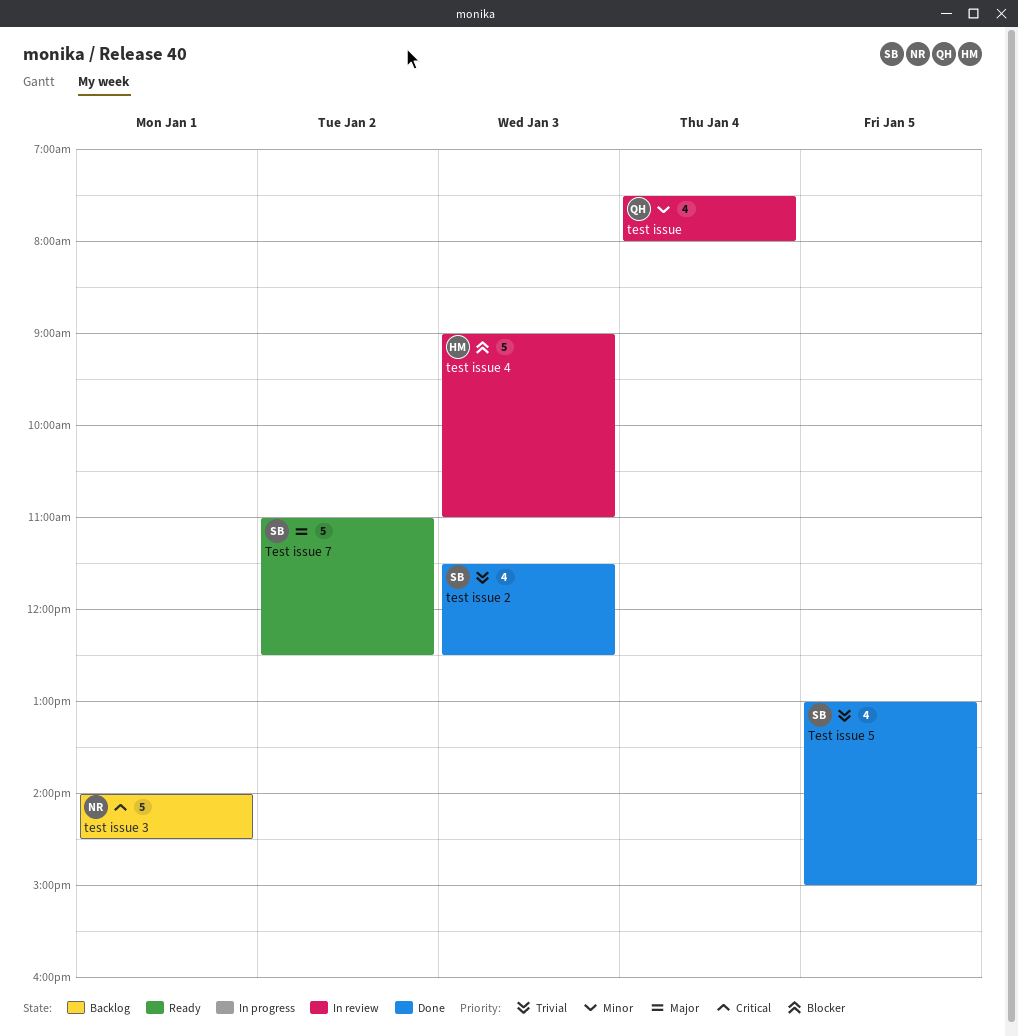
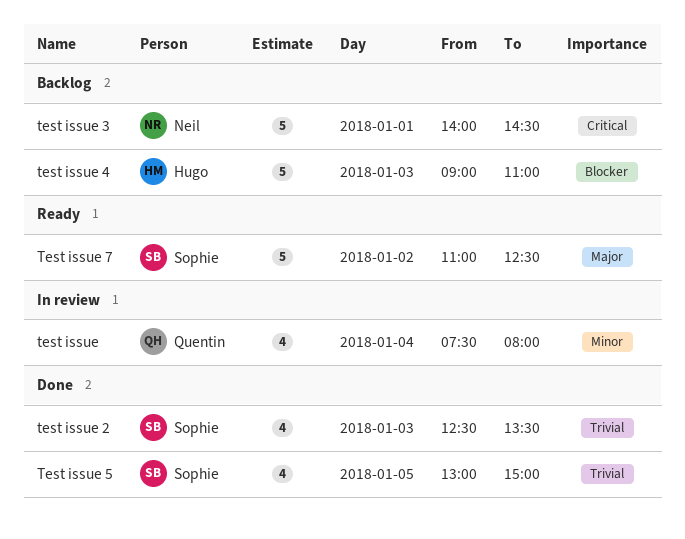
test issue 2, begins: 11:30 -> 12:30
test issue 2, ends: 12:30 -> 13:30
test issue 4, status: In review -> Backlog

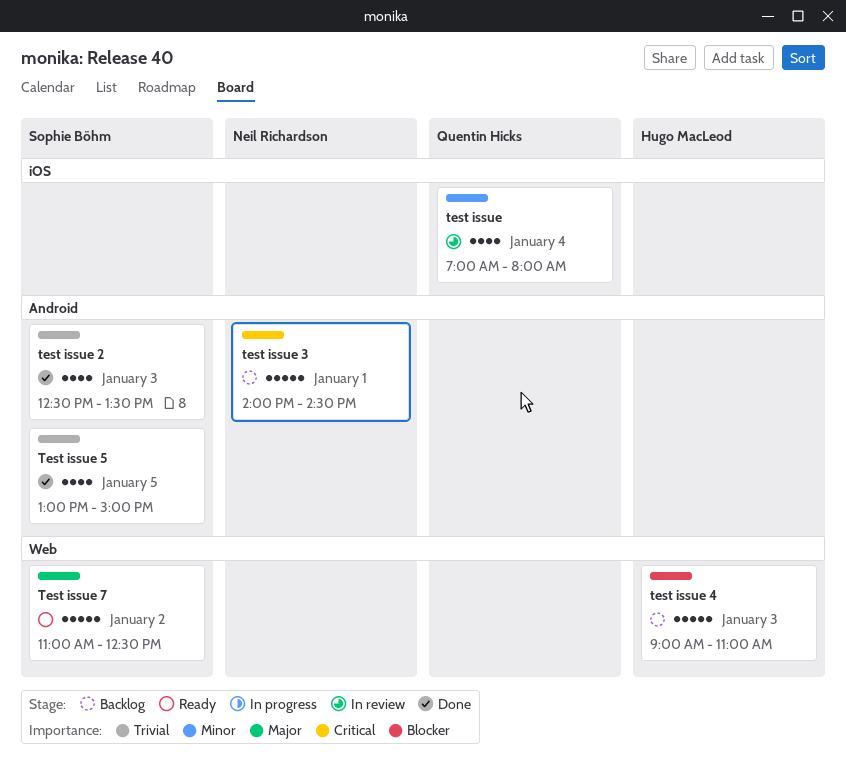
test issue, begins: 07:30 -> 07:00

